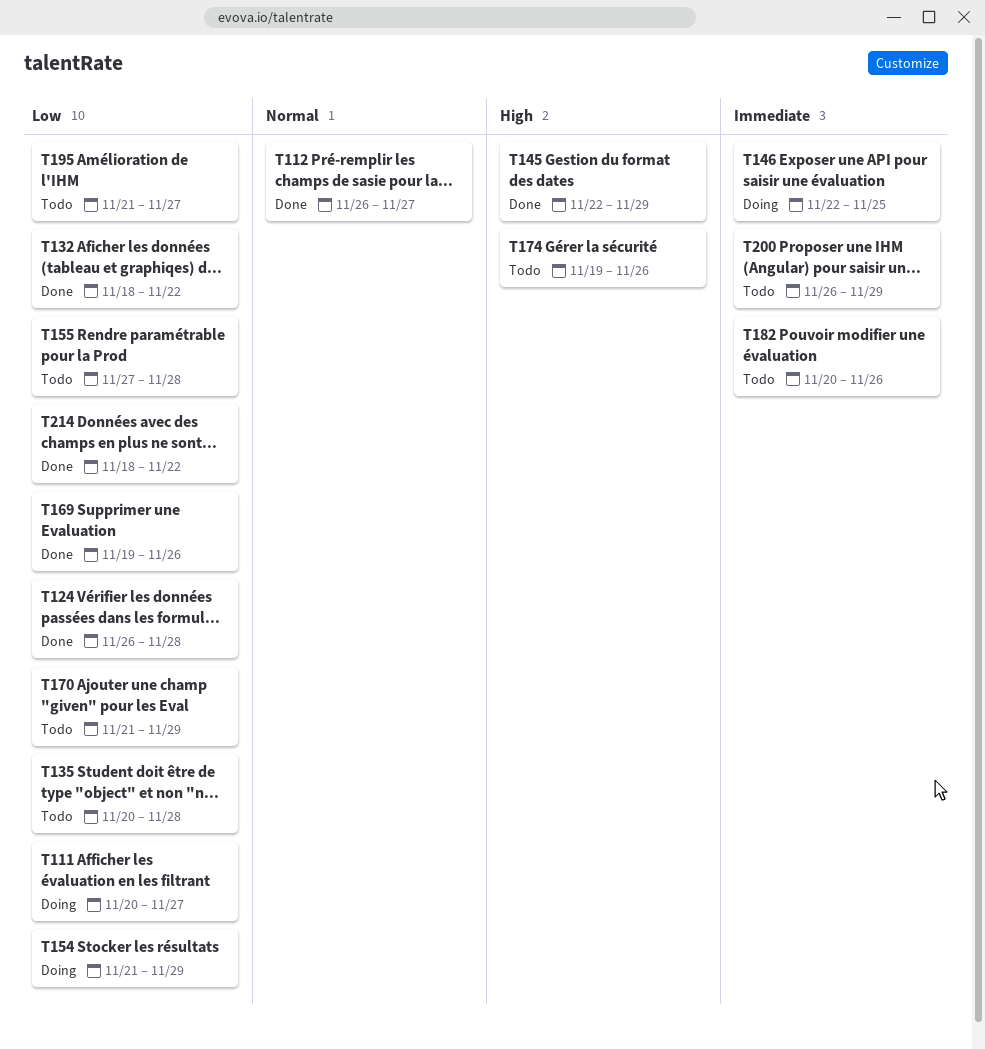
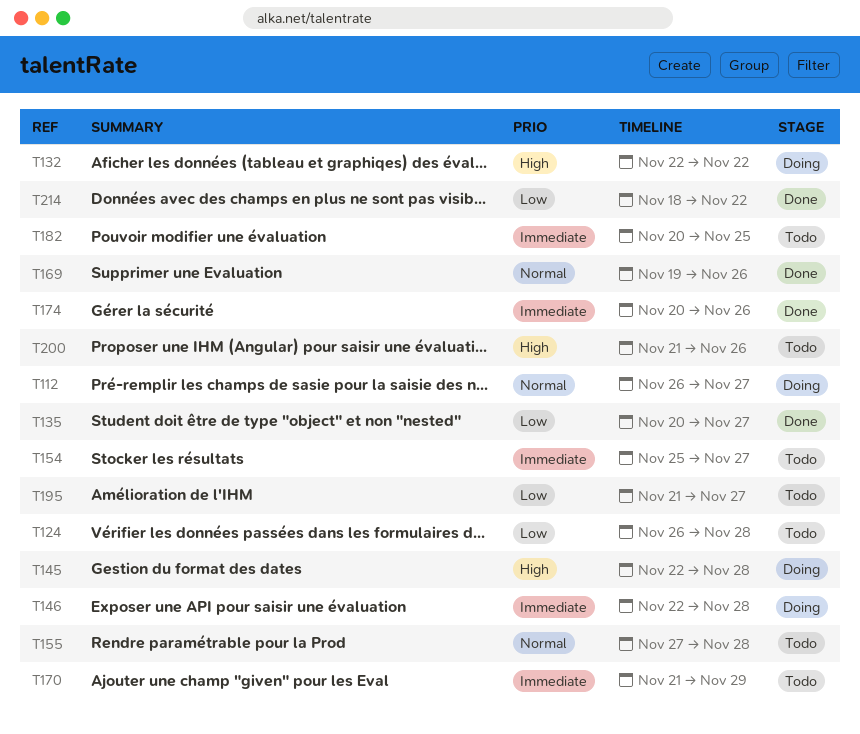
T111: present -> none
T112, status: Done -> Doing
T124, status: Done -> Todo
T132, status: Done -> Doing
T132, priority: Low -> High
T132, start: Nov 18 -> Nov 22
T135, status: Todo -> Done
T135, due: Nov 28 -> Nov 27
T145, status: Done -> Doing
T145, due: Nov 29 -> Nov 28
T146, due: Nov 25 -> Nov 28
T154, status: Doing -> Todo
T154, priority: Low -> Immediate
T154, start: Nov 21 -> Nov 25
T154, due: Nov 29 -> Nov 27
T155, priority: Low -> Normal
T169, priority: Low -> Normal
T170, priority: Low -> Immediate
T174, status: Todo -> Done
T174, priority: High -> Immediate
T174, start: Nov 19 -> Nov 20
T182, due: Nov 26 -> Nov 25
T200, priority: Immediate -> High
T200, start: Nov 26 -> Nov 21
T200, due: Nov 29 -> Nov 26

